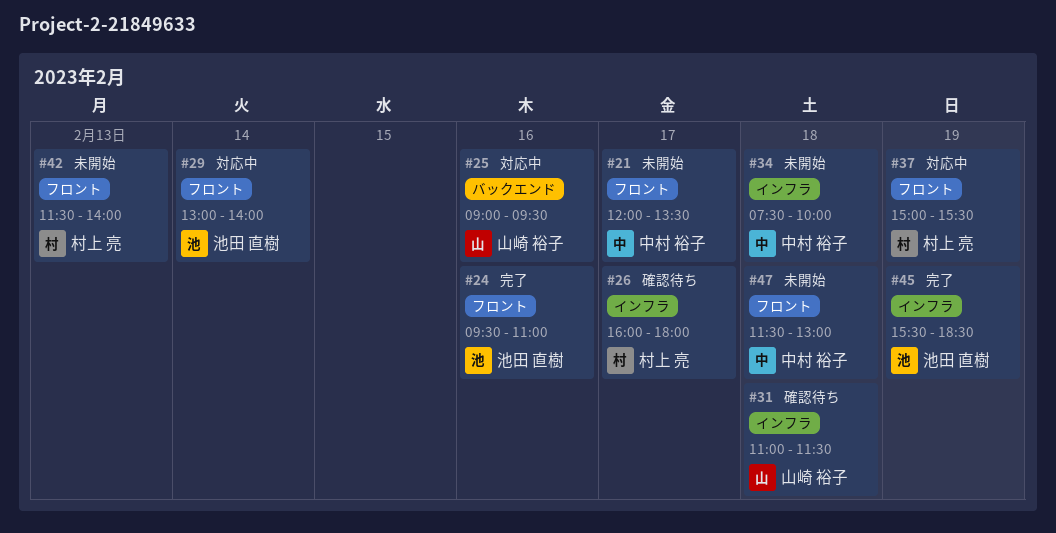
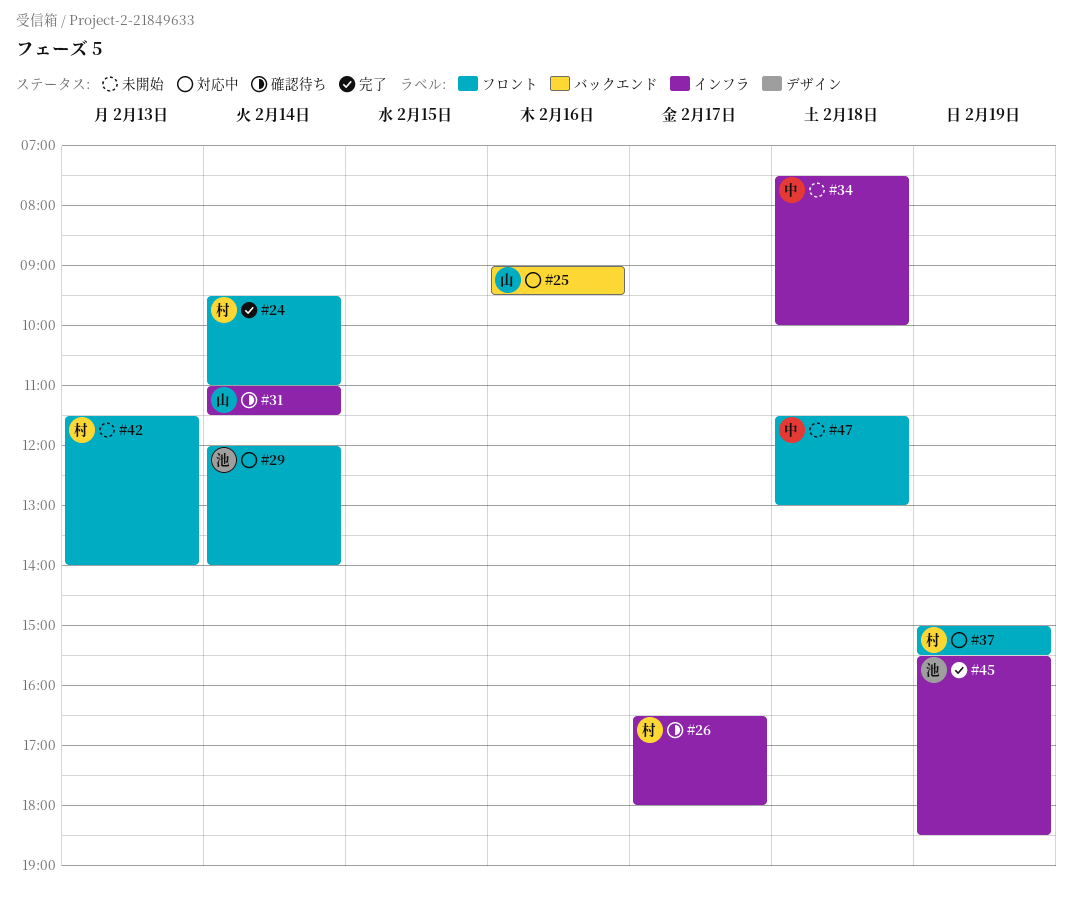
#21: present -> none
#24, owner: 池田 直樹 -> 村上 亮
#24, day: Feb 16 -> Feb 14
#26, begins: 16:00 -> 16:30
#29, begins: 13:00 -> 12:00
#31, day: Feb 18 -> Feb 14

